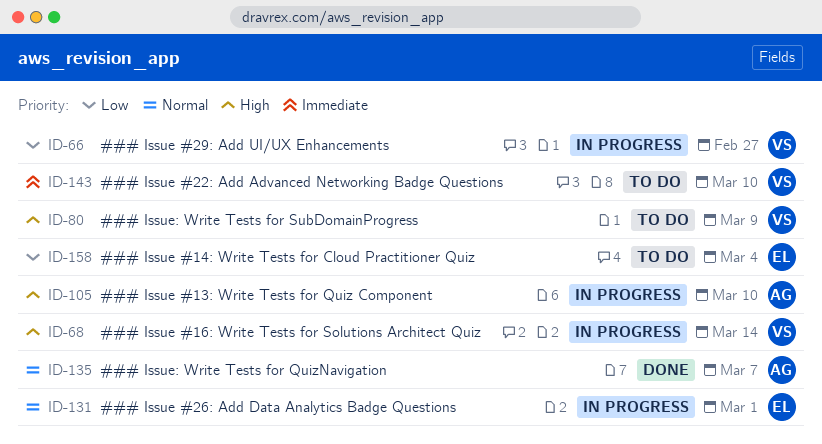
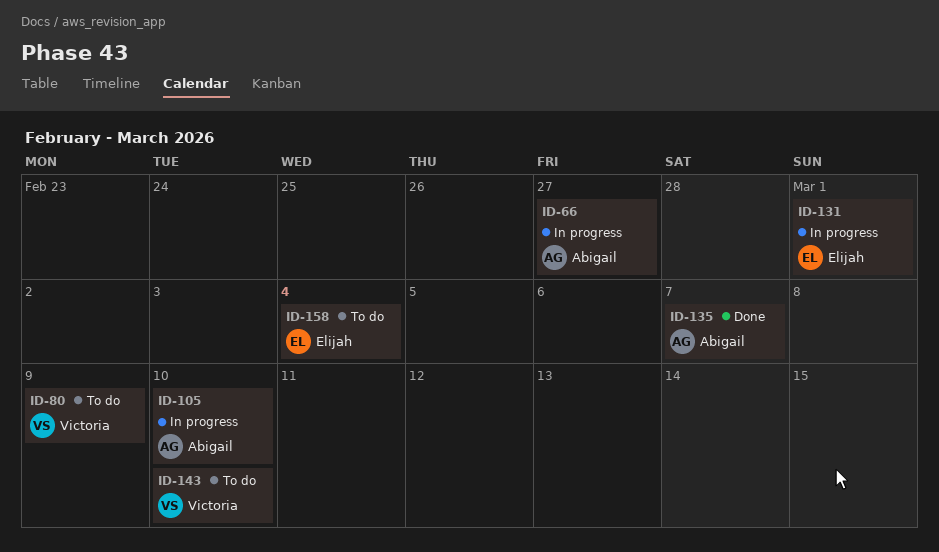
ID-66, owner: Victoria -> Abigail
ID-68: present -> none

